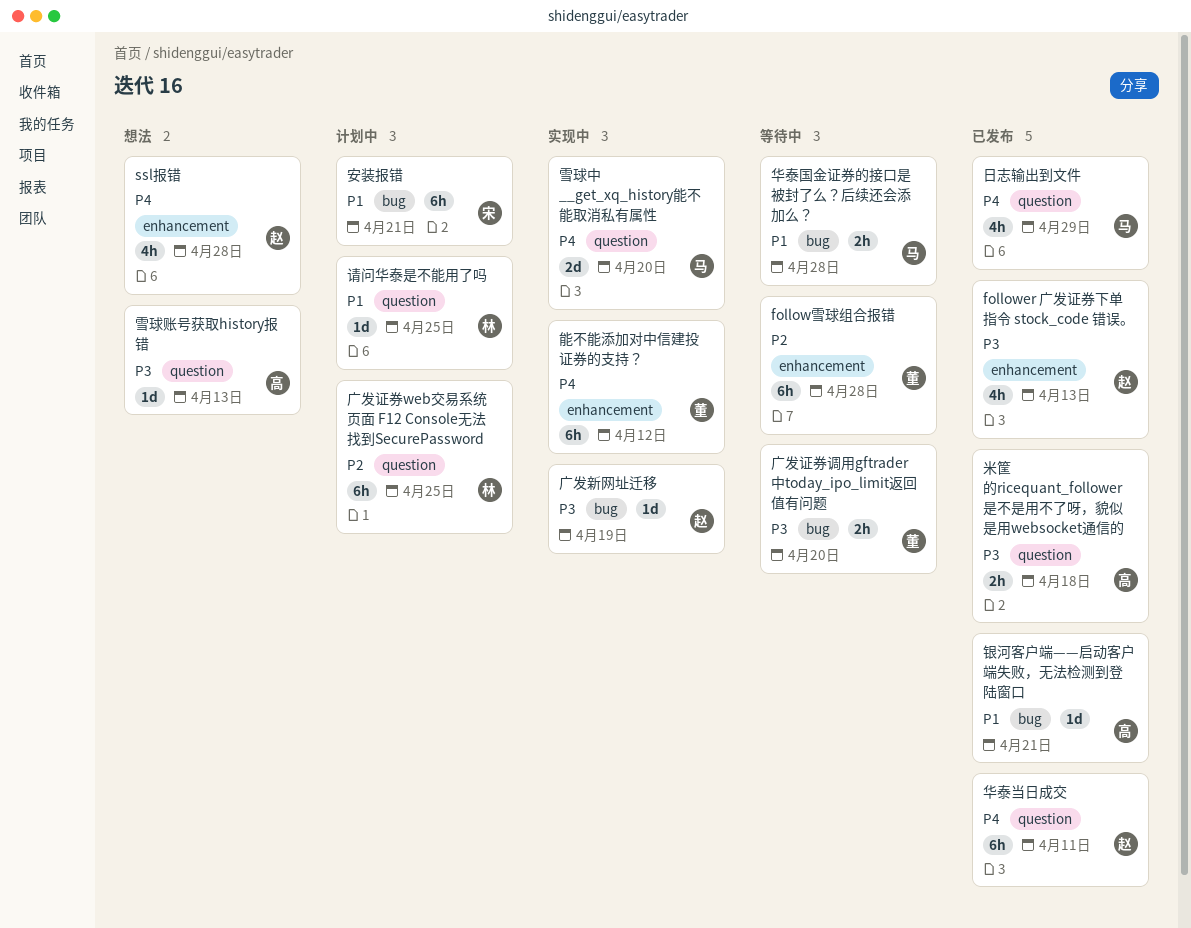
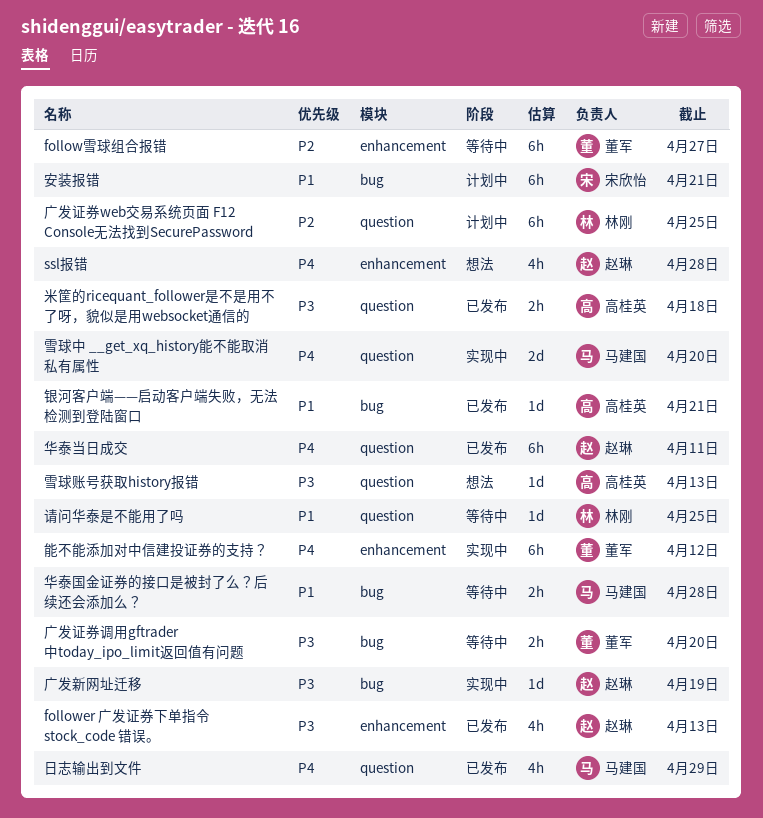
follow雪球组合报错, due: Apr 28 -> Apr 27
请问华泰是不能用了吗, status: 计划中 -> 等待中

